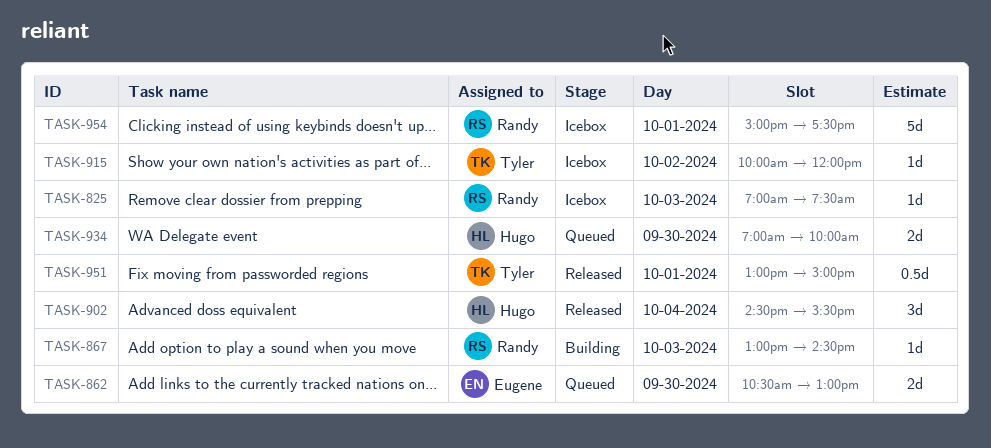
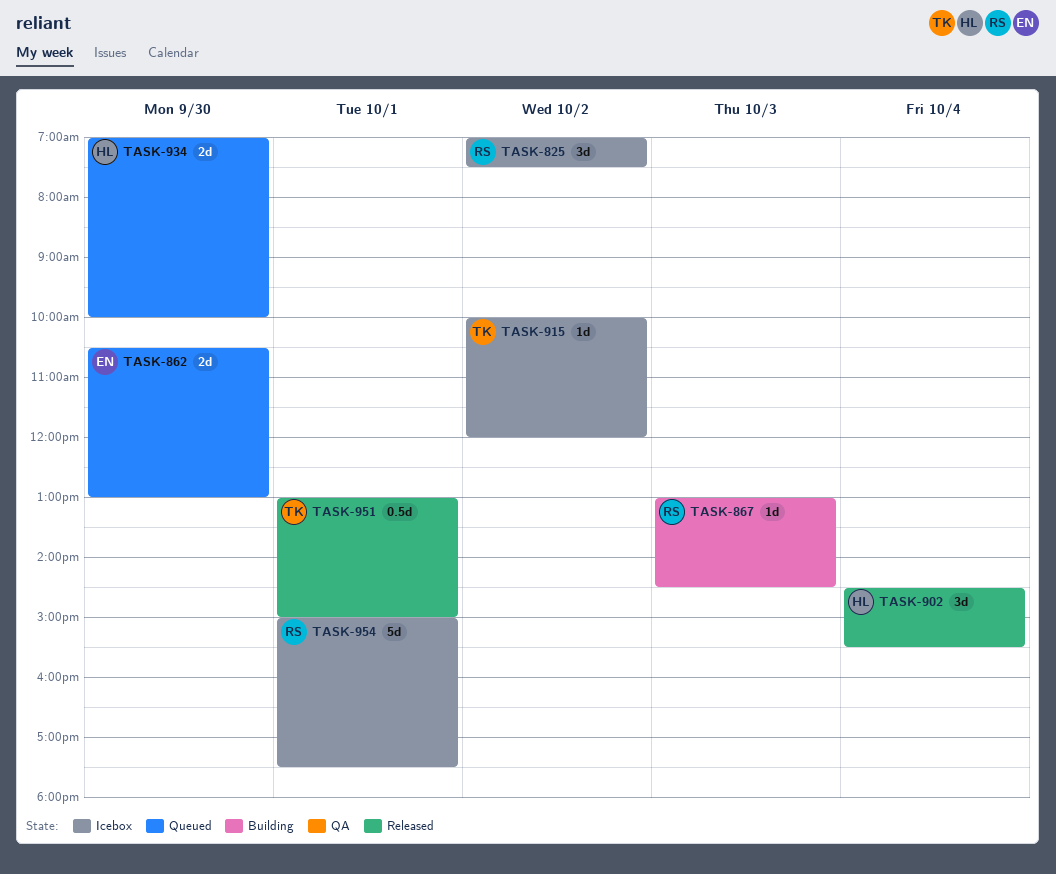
TASK-825, estimate: 1d -> 3d
TASK-825, day: Oct 3 -> Oct 2

